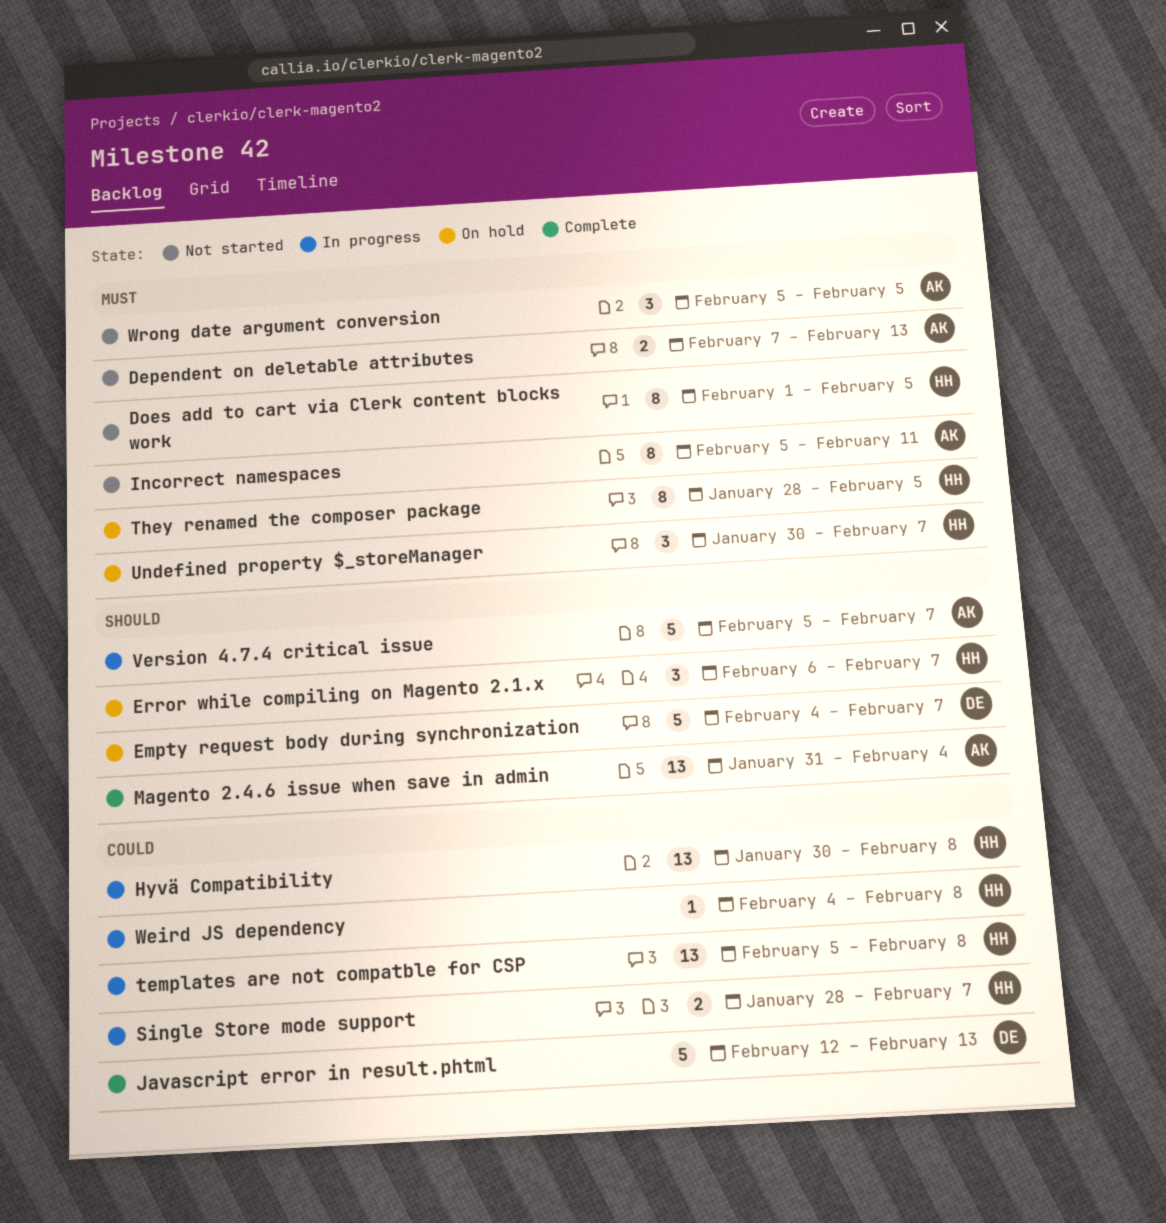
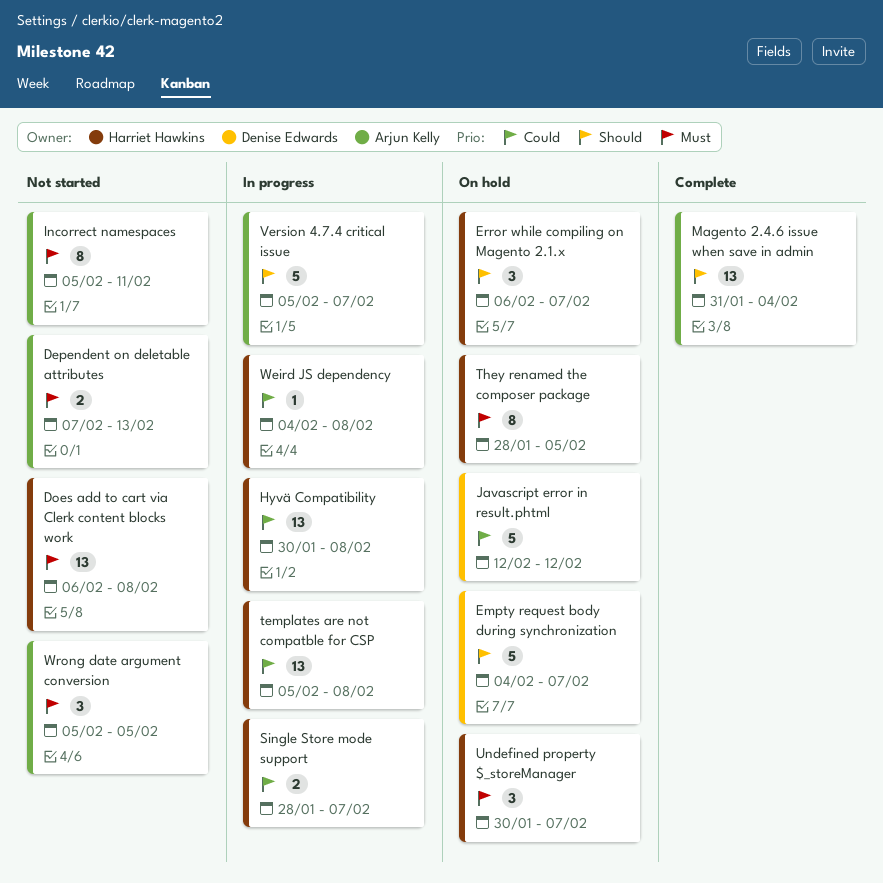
Does add to cart via Clerk content blocks work, estimate: 8 -> 13
Does add to cart via Clerk content blocks work, start: Feb 1 -> Feb 6
Does add to cart via Clerk content blocks work, due: Feb 5 -> Feb 8
Javascript error in result.phtml, status: Complete -> On hold
Javascript error in result.phtml, due: Feb 13 -> Feb 12

